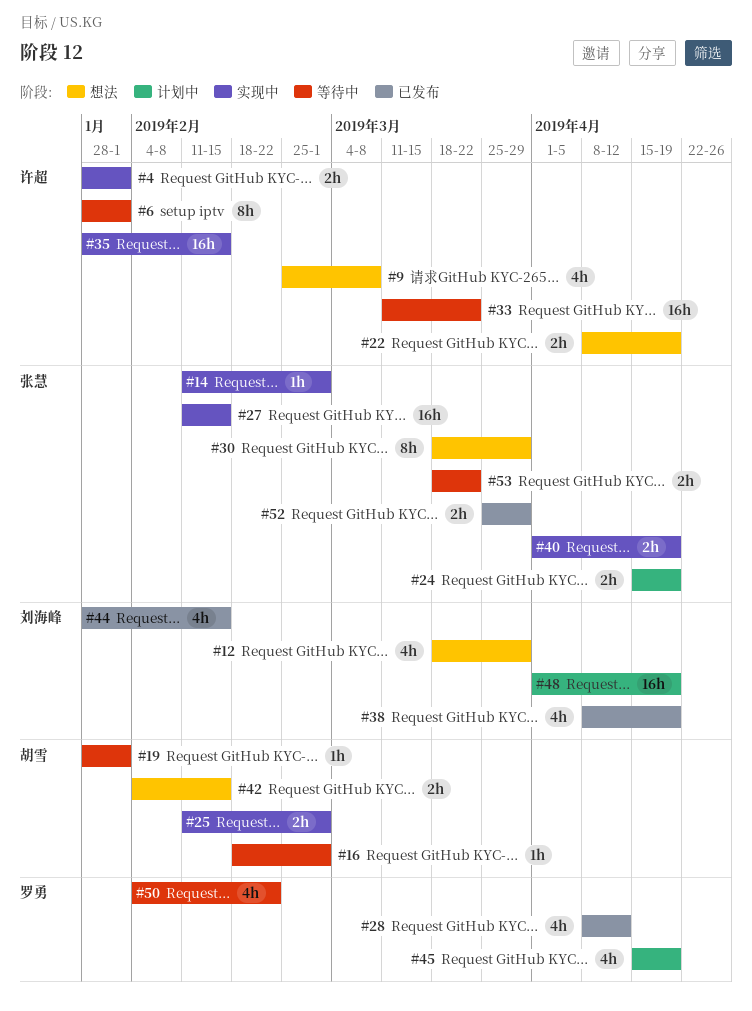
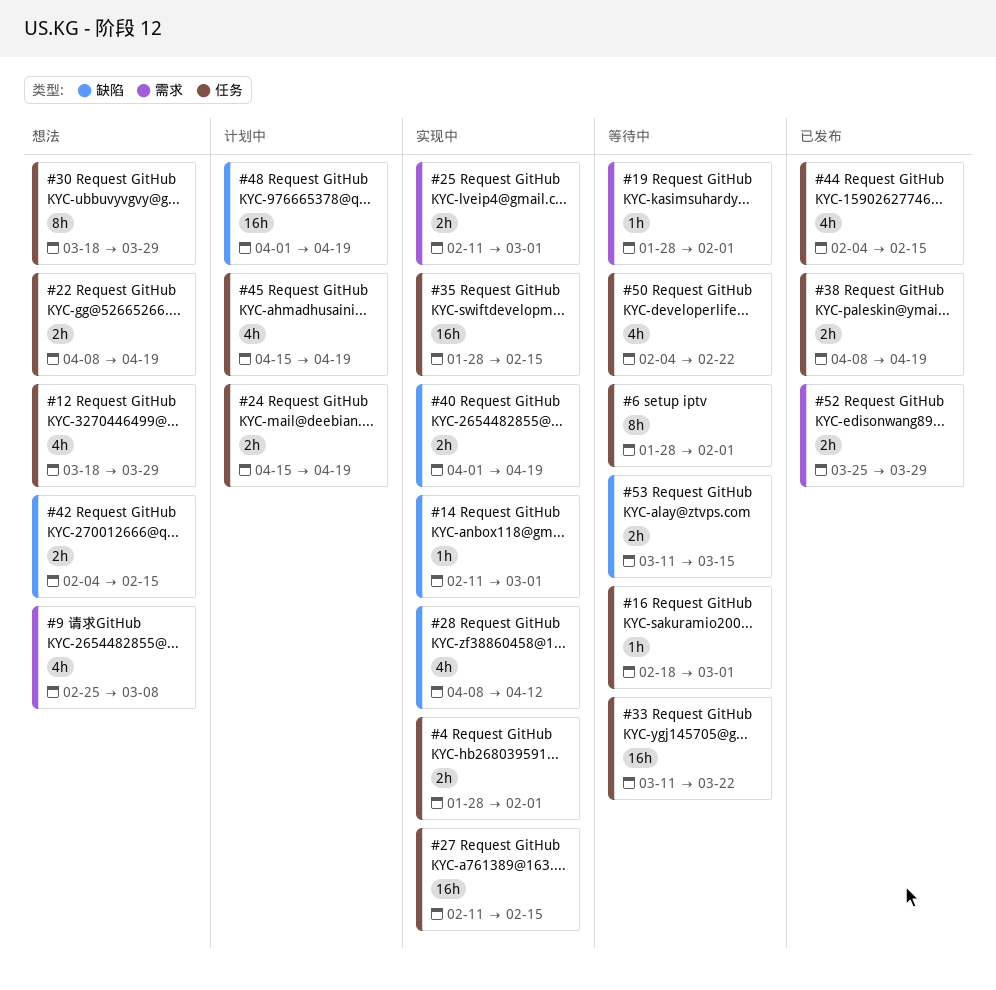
#28, status: 已发布 -> 实现中
#38, estimate: 4h -> 2h
#44, start: Jan 28 -> Feb 4
#53, start: Mar 18 -> Mar 11
#53, due: Mar 22 -> Mar 15

